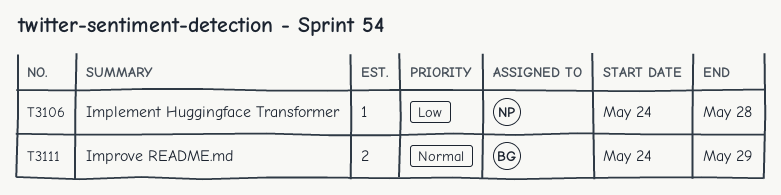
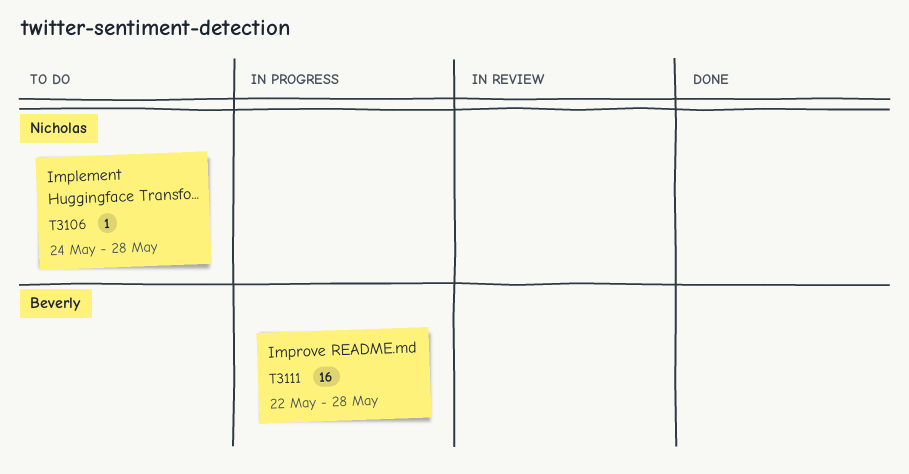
T3111, estimate: 2 -> 16
T3111, start: May 24 -> May 22
T3111, due: May 29 -> May 28

